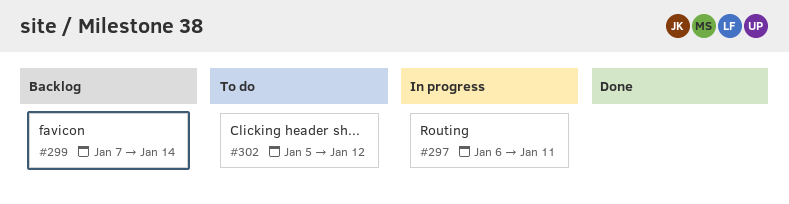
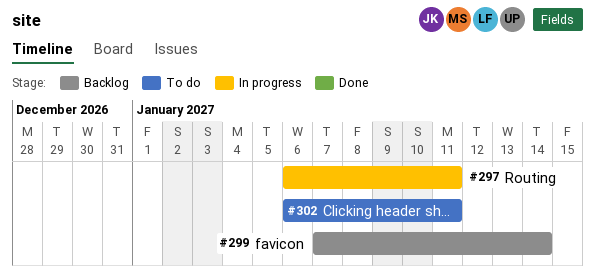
#302, start: Jan 5 -> Jan 6
#302, due: Jan 12 -> Jan 11

